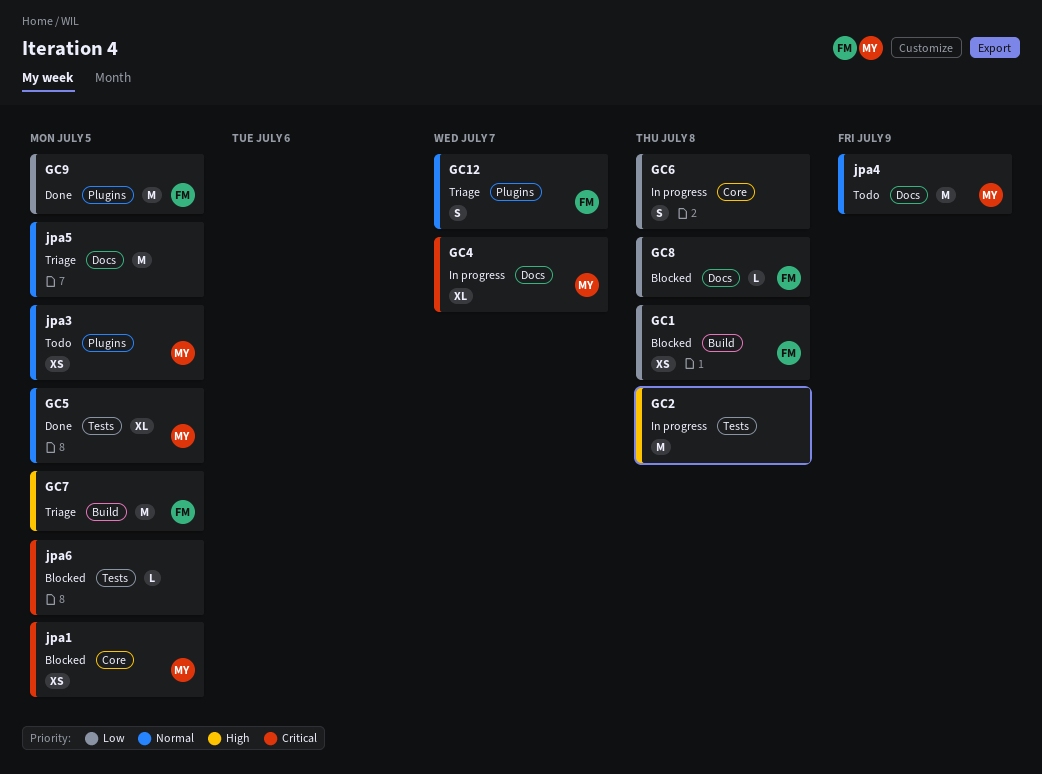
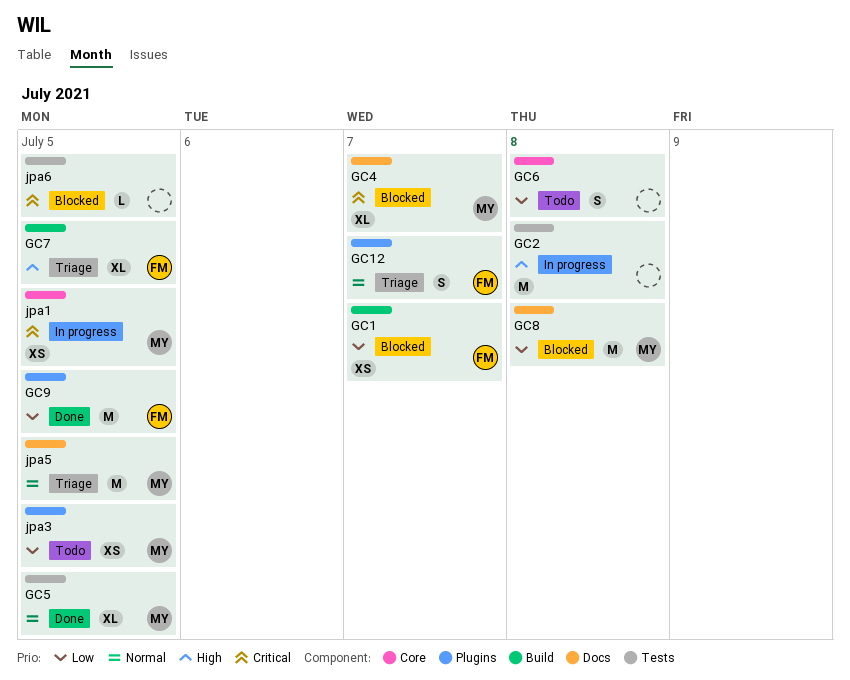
GC1, due: Jul 8 -> Jul 7
GC4, status: In progress -> Blocked
GC6, status: In progress -> Todo
GC7, estimate: M -> XL
GC8, owner: FM -> MY
GC8, estimate: L -> M
jpa1, status: Blocked -> In progress
jpa3, priority: Normal -> Low
jpa4: present -> none
jpa5, owner: none -> MY

